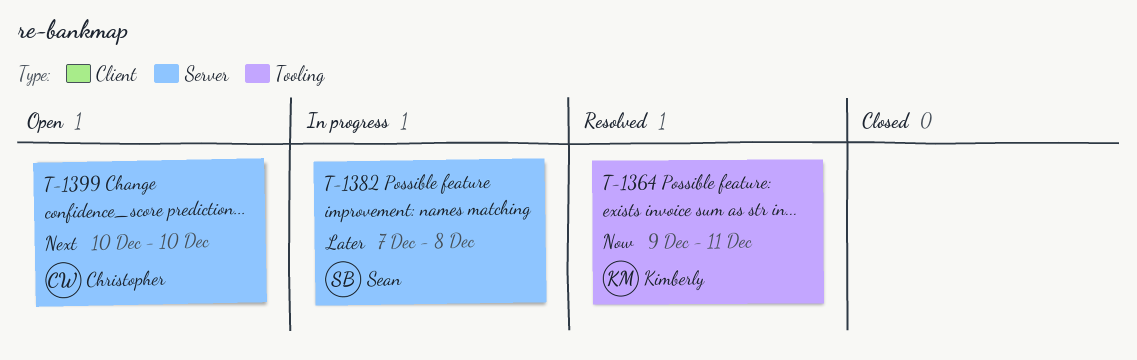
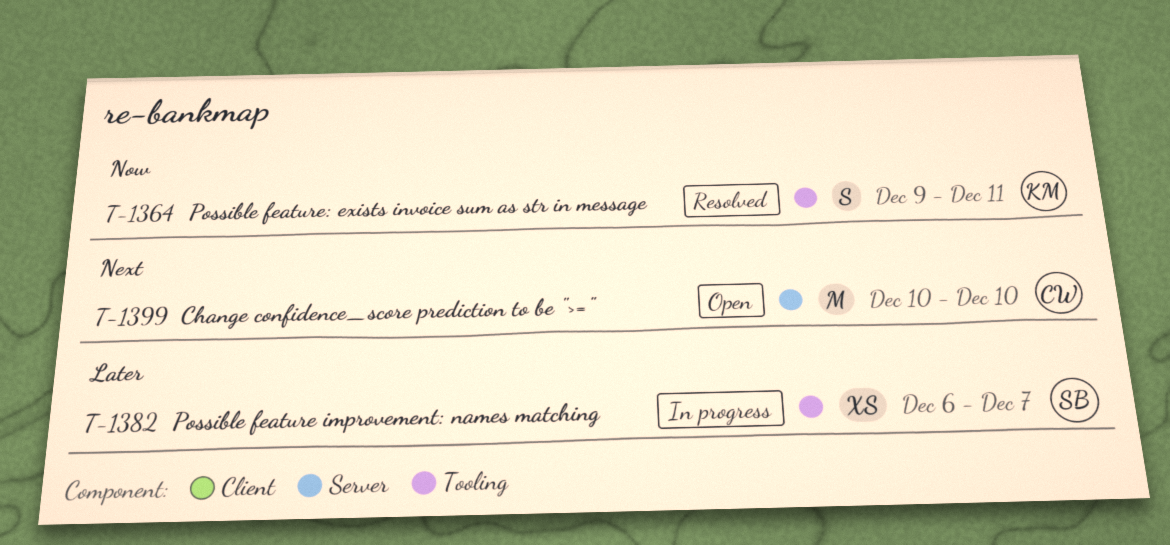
T-1382, label: Server -> Tooling
T-1382, start: Dec 7 -> Dec 6
T-1382, due: Dec 8 -> Dec 7

